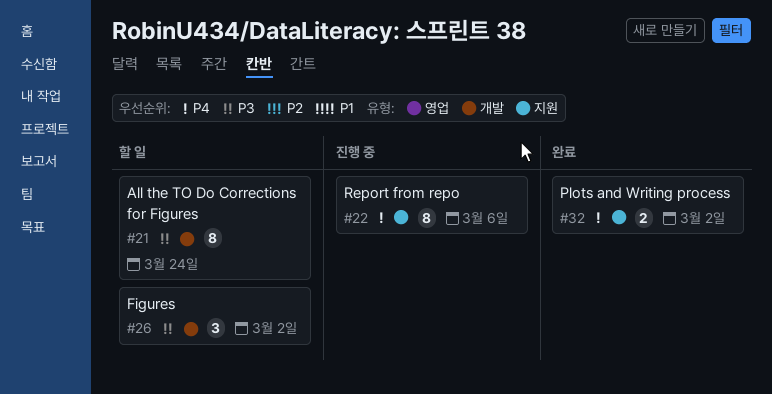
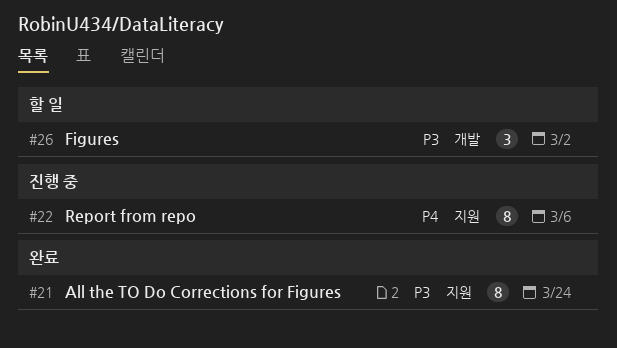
#21, status: 할 일 -> 완료
#21, label: 개발 -> 지원
#32: present -> none

